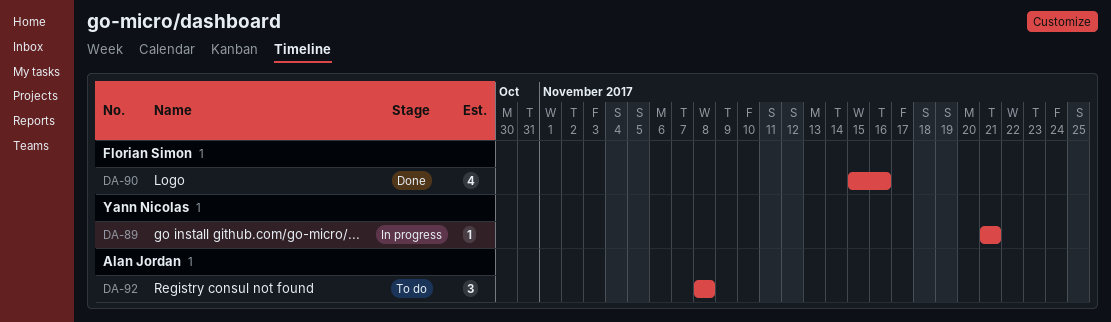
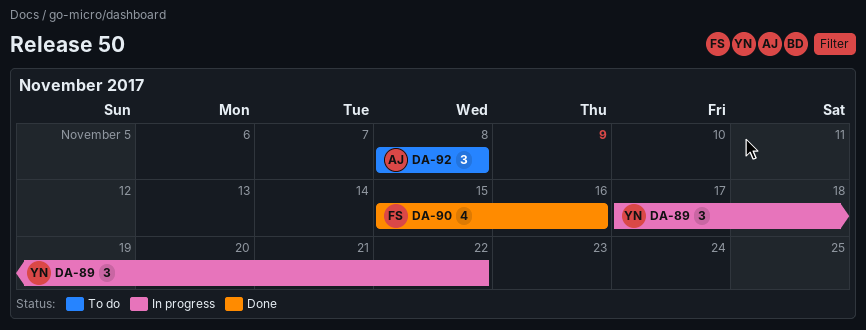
DA-89, estimate: 1 -> 3
DA-89, start: Nov 21 -> Nov 17
DA-89, due: Nov 21 -> Nov 22

